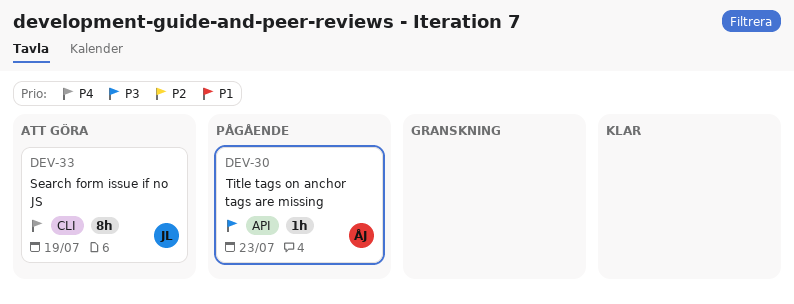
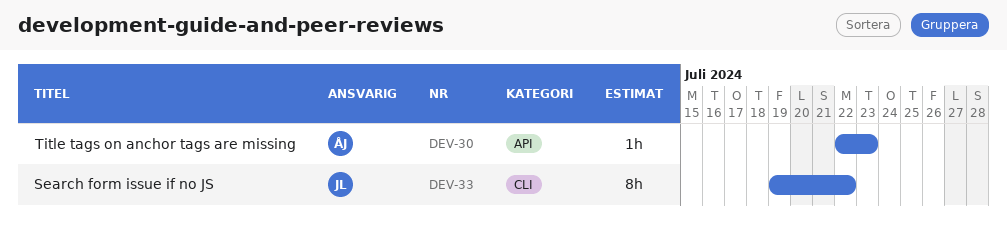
DEV-33, due: Jul 19 -> Jul 22

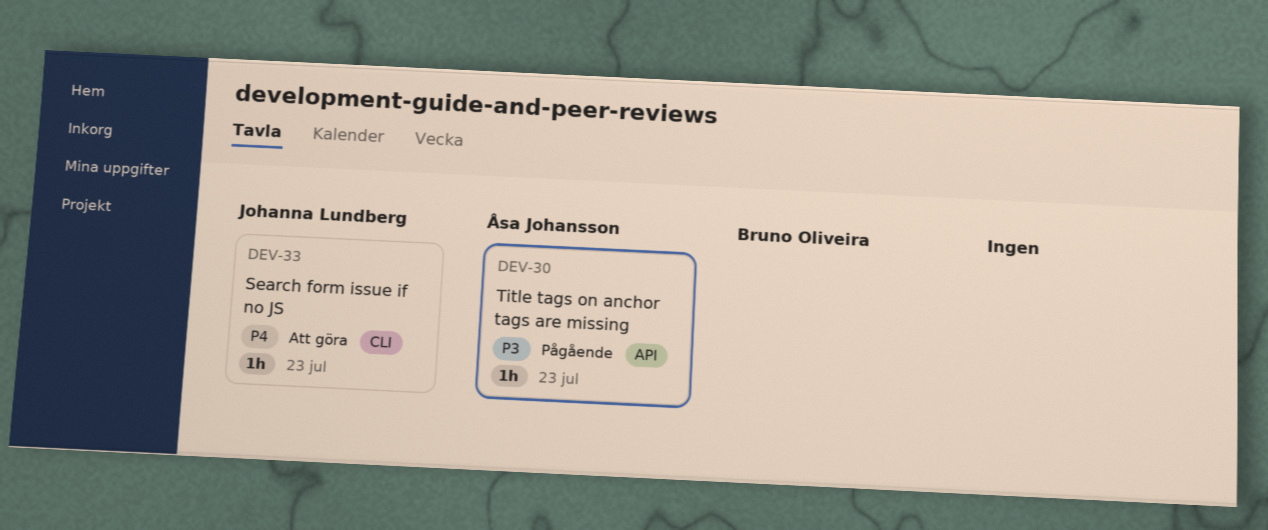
DEV-33, estimate: 8h -> 1h
DEV-33, due: Jul 22 -> Jul 23

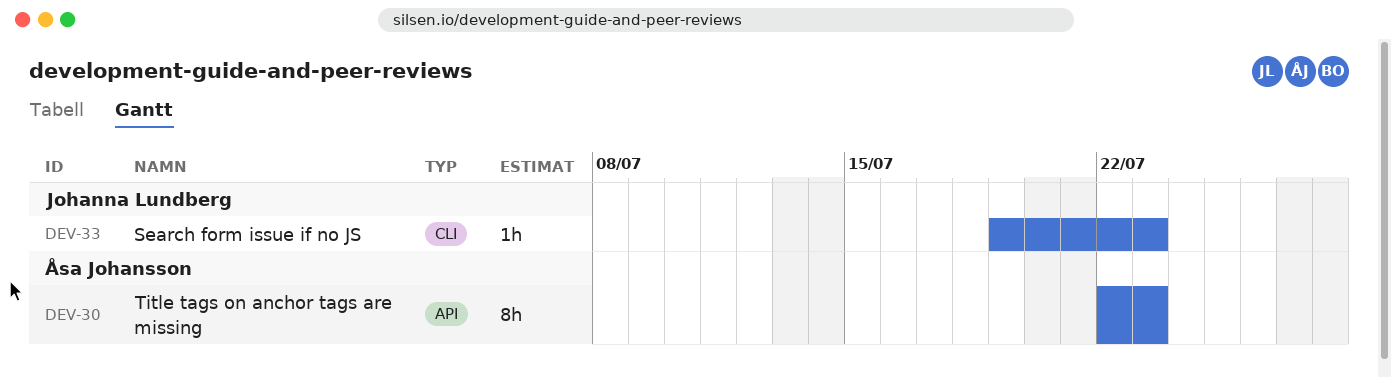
DEV-30, estimate: 1h -> 8h

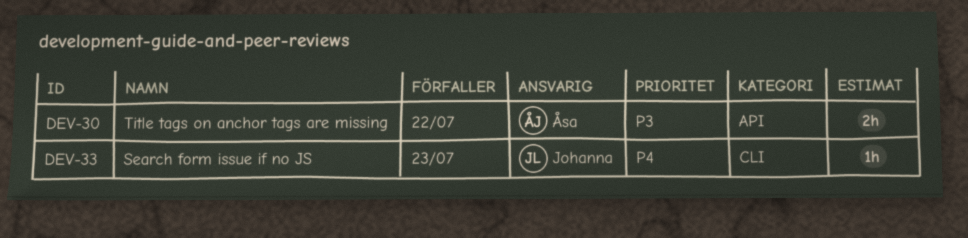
DEV-30, estimate: 8h -> 2h
DEV-30, due: Jul 23 -> Jul 22

